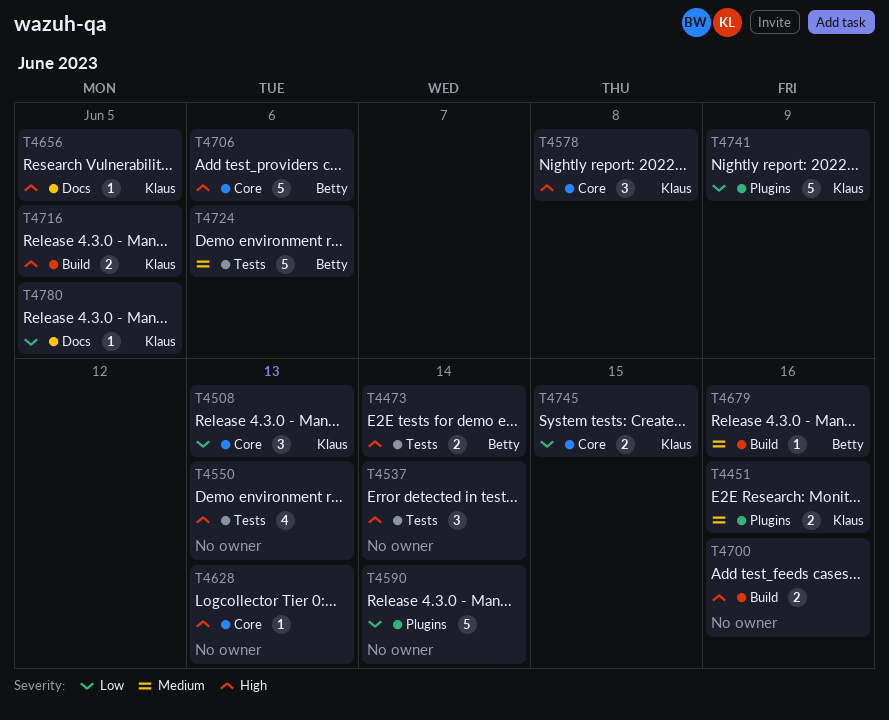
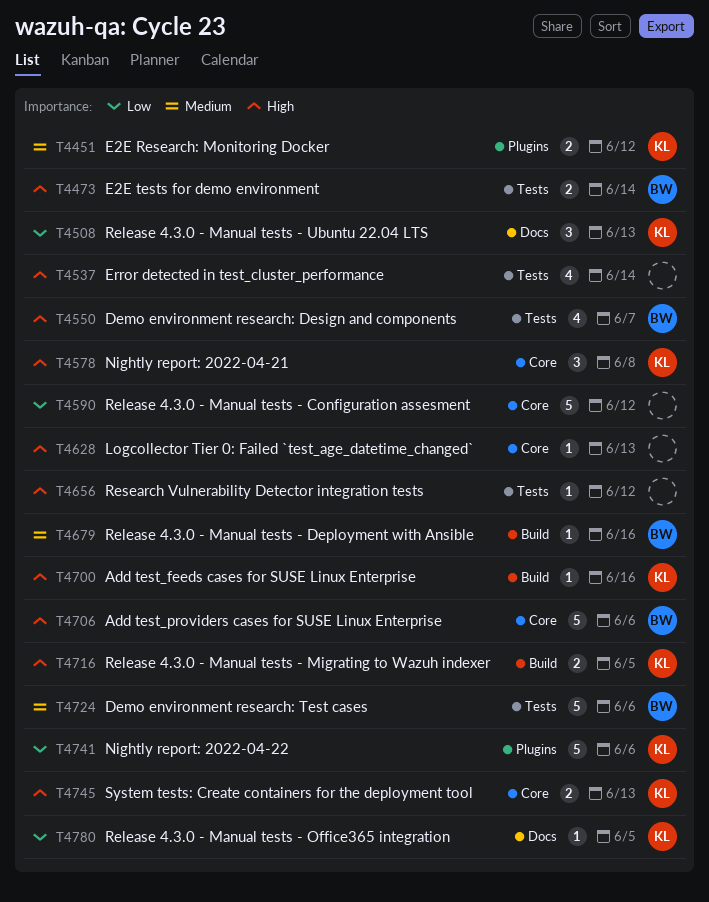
T4451, due: Jun 16 -> Jun 12
T4508, label: Core -> Docs
T4537, estimate: 3 -> 4
T4550, owner: none -> Betty
T4550, due: Jun 13 -> Jun 7
T4590, label: Plugins -> Core
T4590, due: Jun 14 -> Jun 12
T4656, owner: Klaus -> none
T4656, label: Docs -> Tests
T4656, due: Jun 5 -> Jun 12
T4700, owner: none -> Klaus
T4700, estimate: 2 -> 1
T4741, due: Jun 9 -> Jun 6
T4745, priority: Low -> High
T4745, due: Jun 15 -> Jun 13

